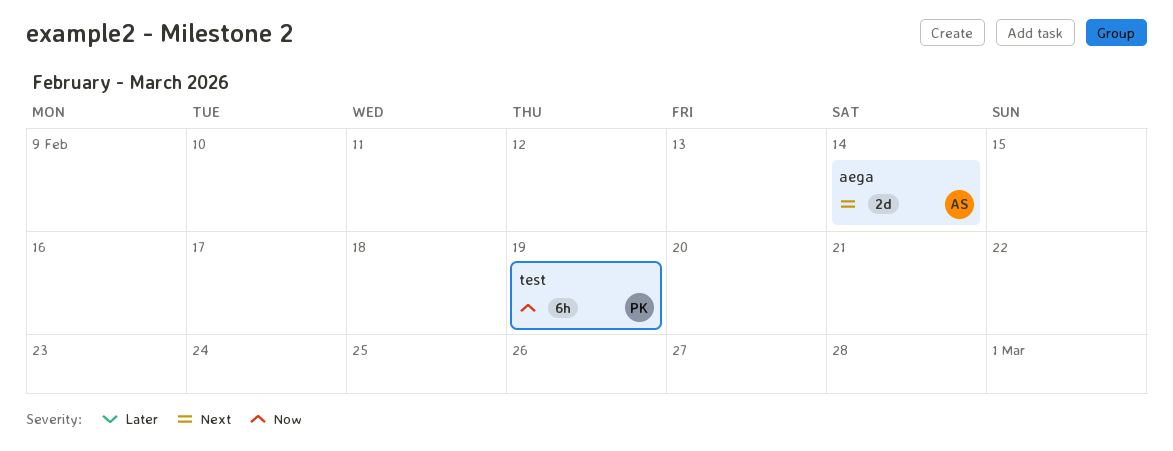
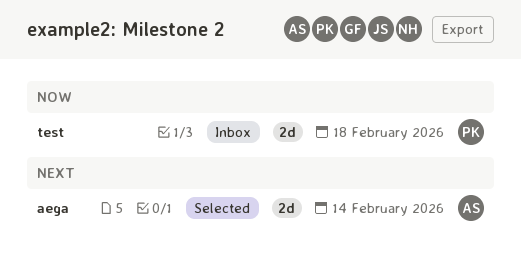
test, estimate: 6h -> 2d
test, due: Feb 19 -> Feb 18

